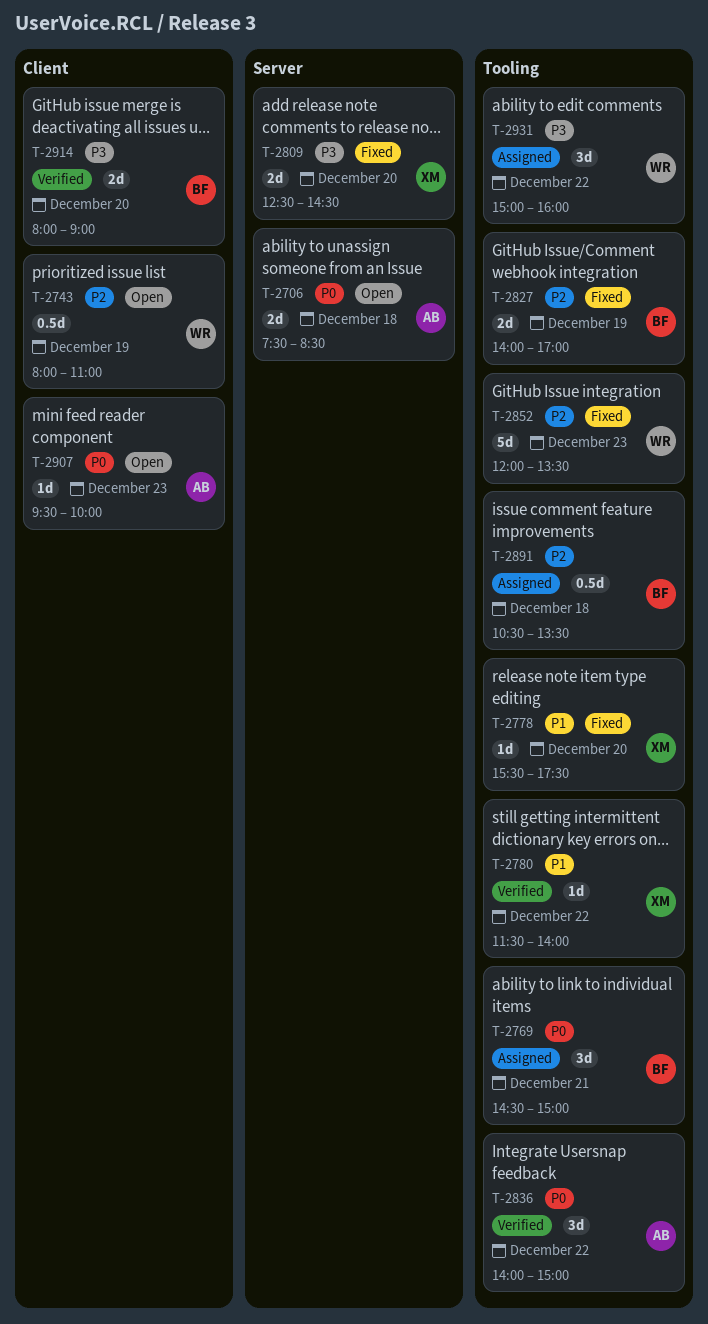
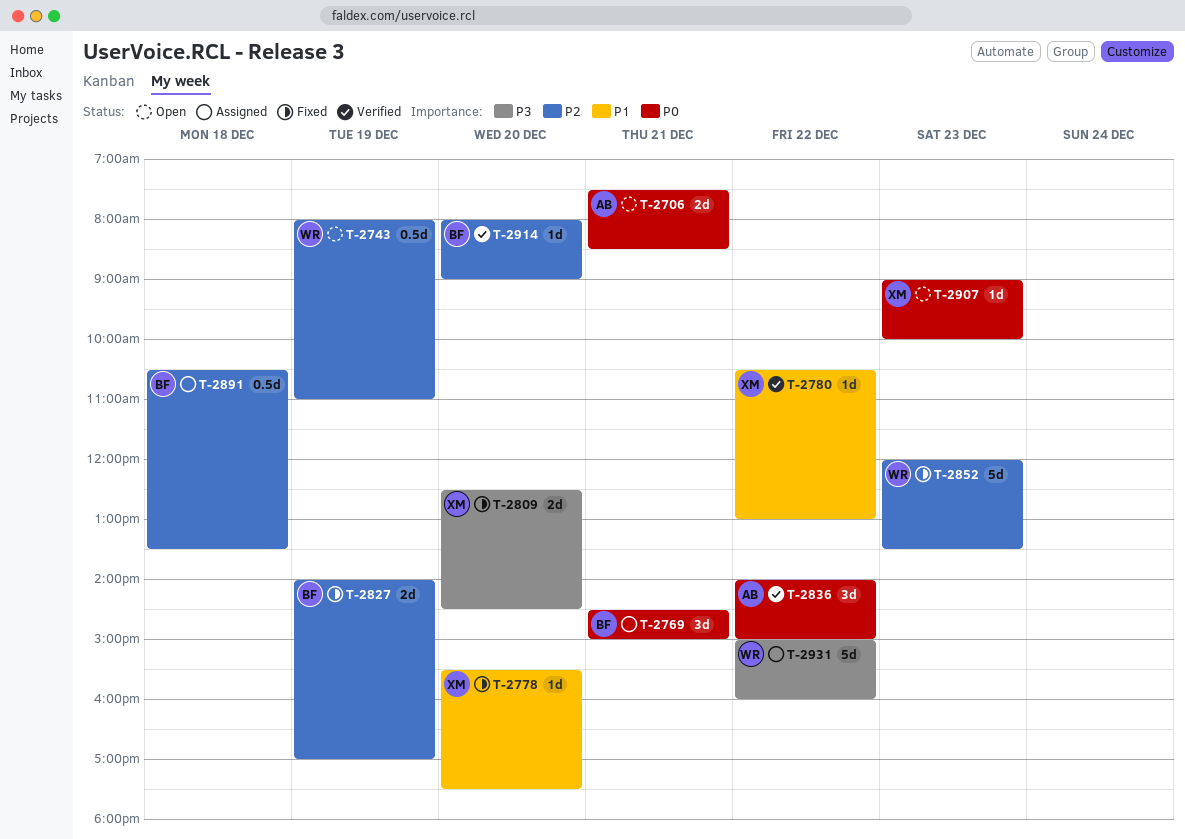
T-2706, day: Dec 18 -> Dec 21
T-2780, begins: 11:30 -> 10:30
T-2780, ends: 14:00 -> 13:00
T-2907, owner: AB -> XM
T-2907, begins: 09:30 -> 09:00
T-2914, priority: P3 -> P2
T-2914, estimate: 2d -> 1d
T-2931, estimate: 3d -> 5d

